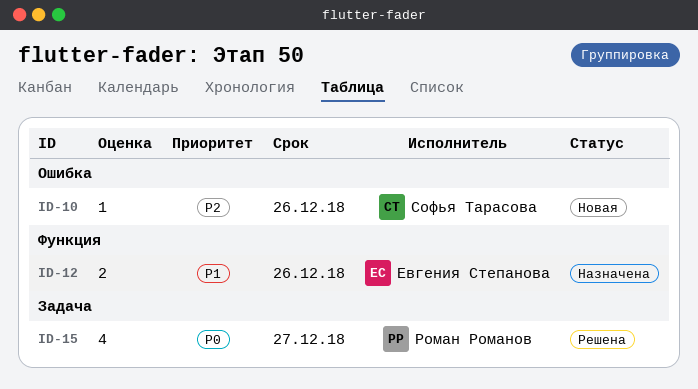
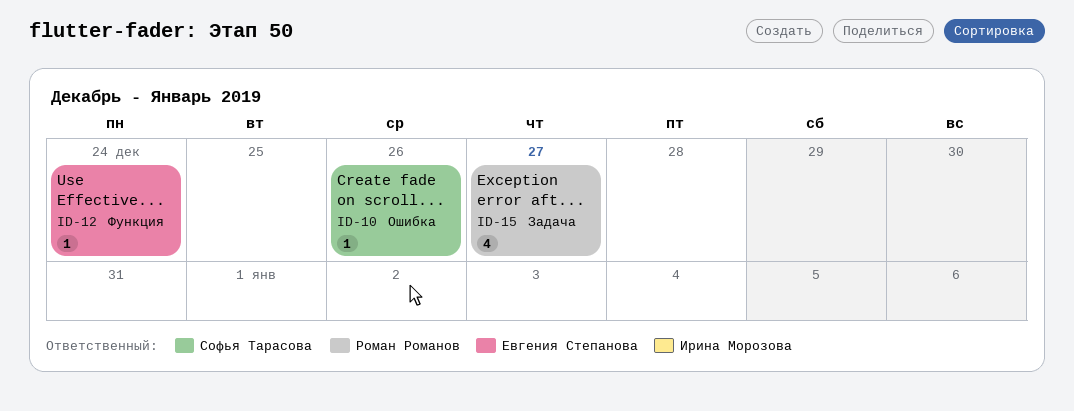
ID-12, estimate: 2 -> 1
ID-12, due: Dec 26 -> Dec 24

